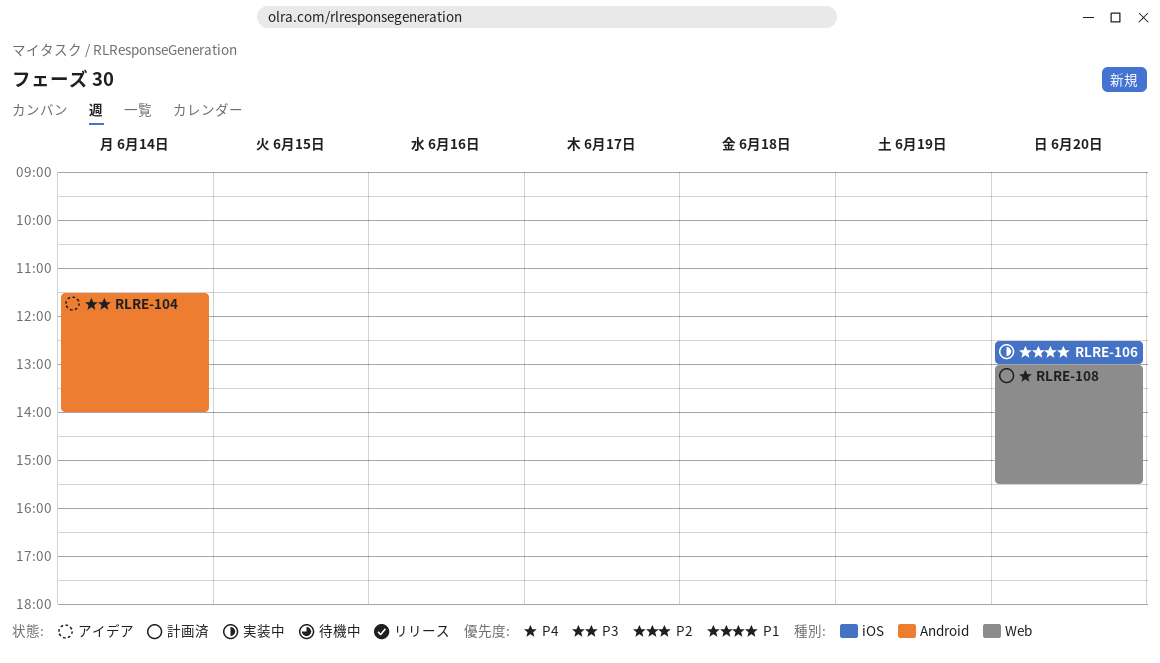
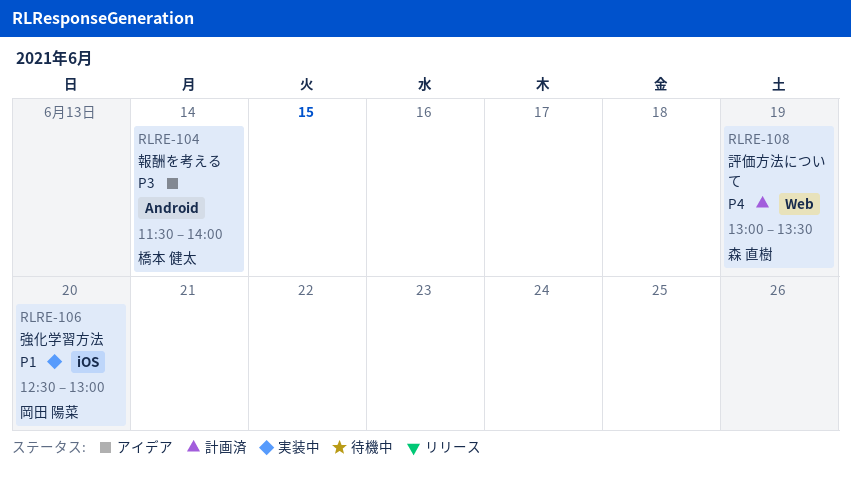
RLRE-108, day: Jun 20 -> Jun 19
RLRE-108, ends: 15:30 -> 13:30

